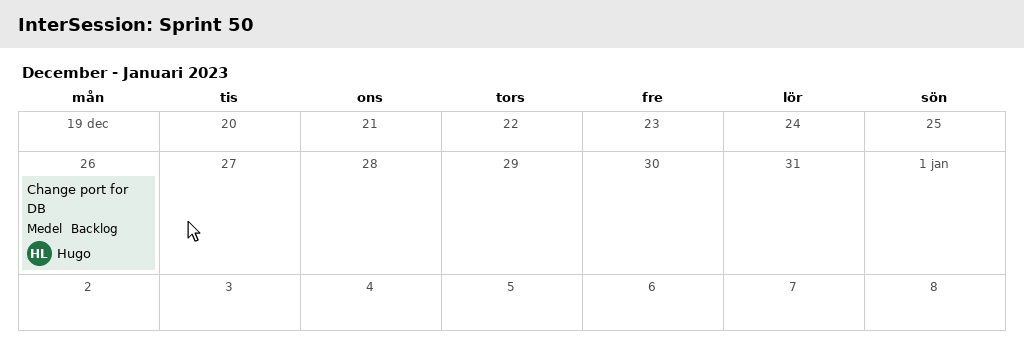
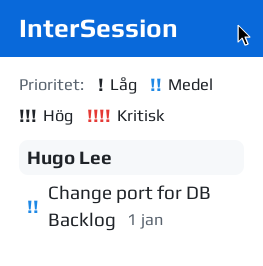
Change port for DB, due: Dec 26 -> Jan 1

